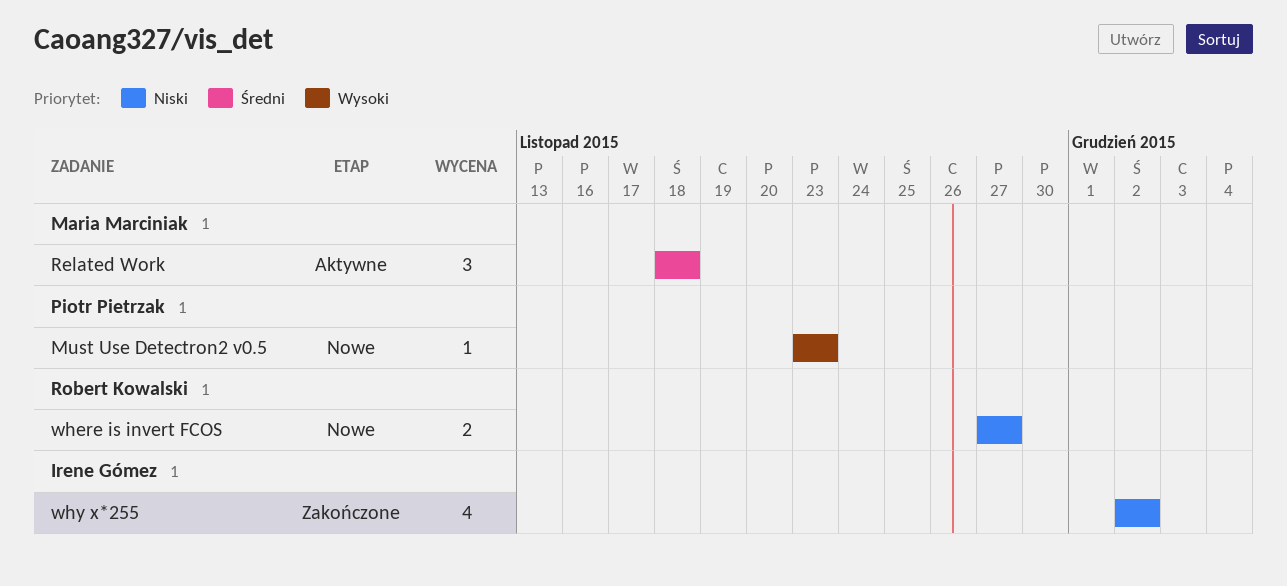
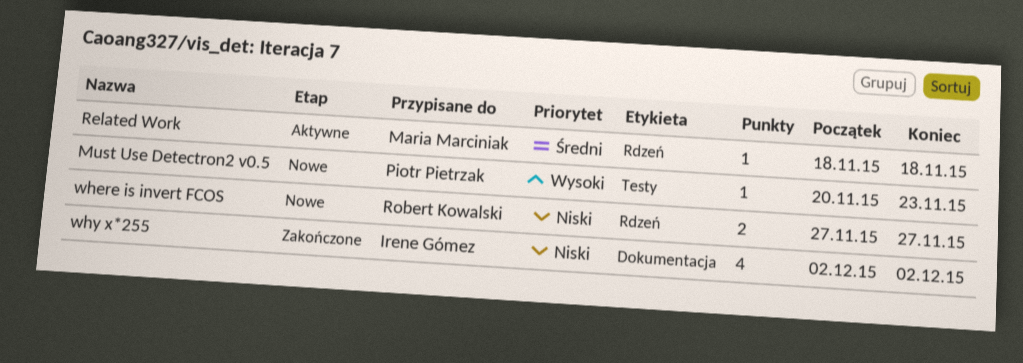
Must Use Detectron2 v0.5, start: Nov 23 -> Nov 20
Related Work, estimate: 3 -> 1

